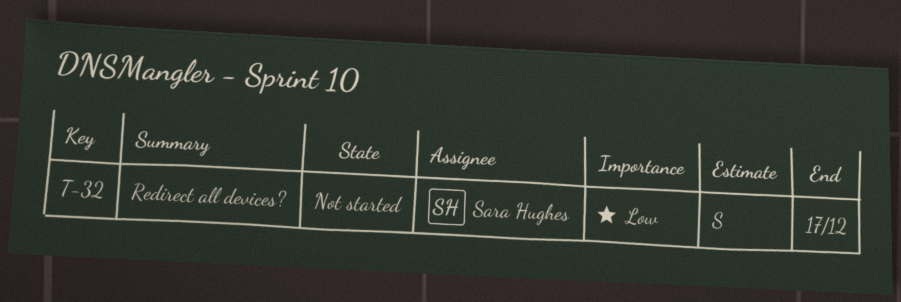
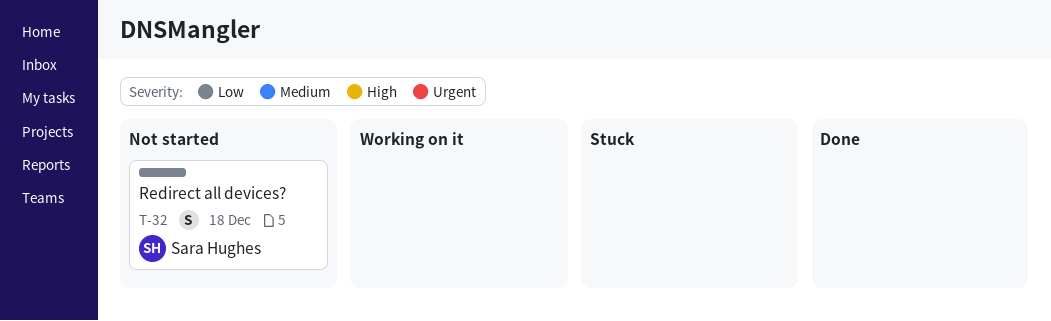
T-32, due: Dec 17 -> Dec 18

